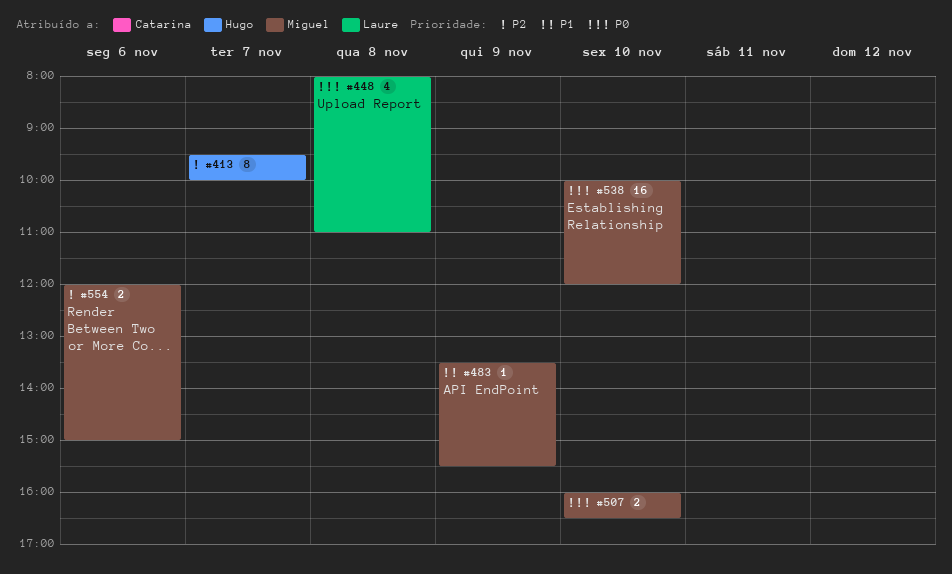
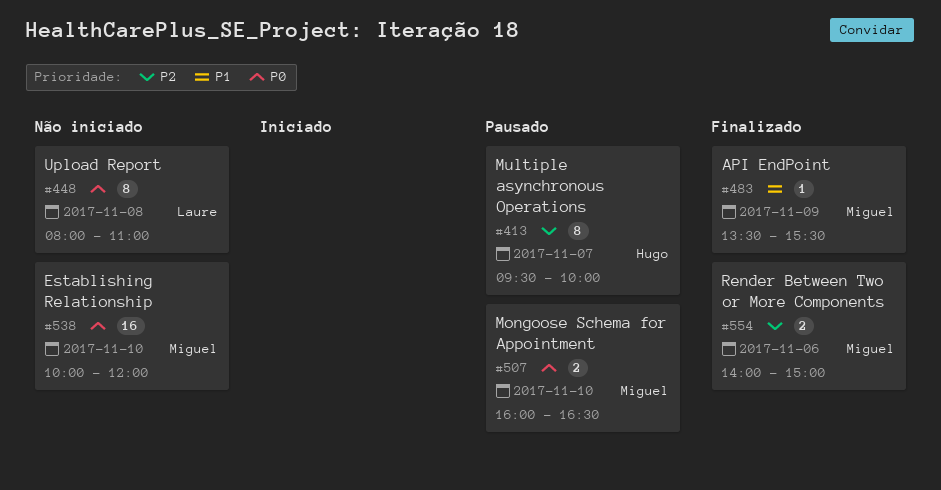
#448, estimate: 4 -> 8
#554, begins: 12:00 -> 14:00

